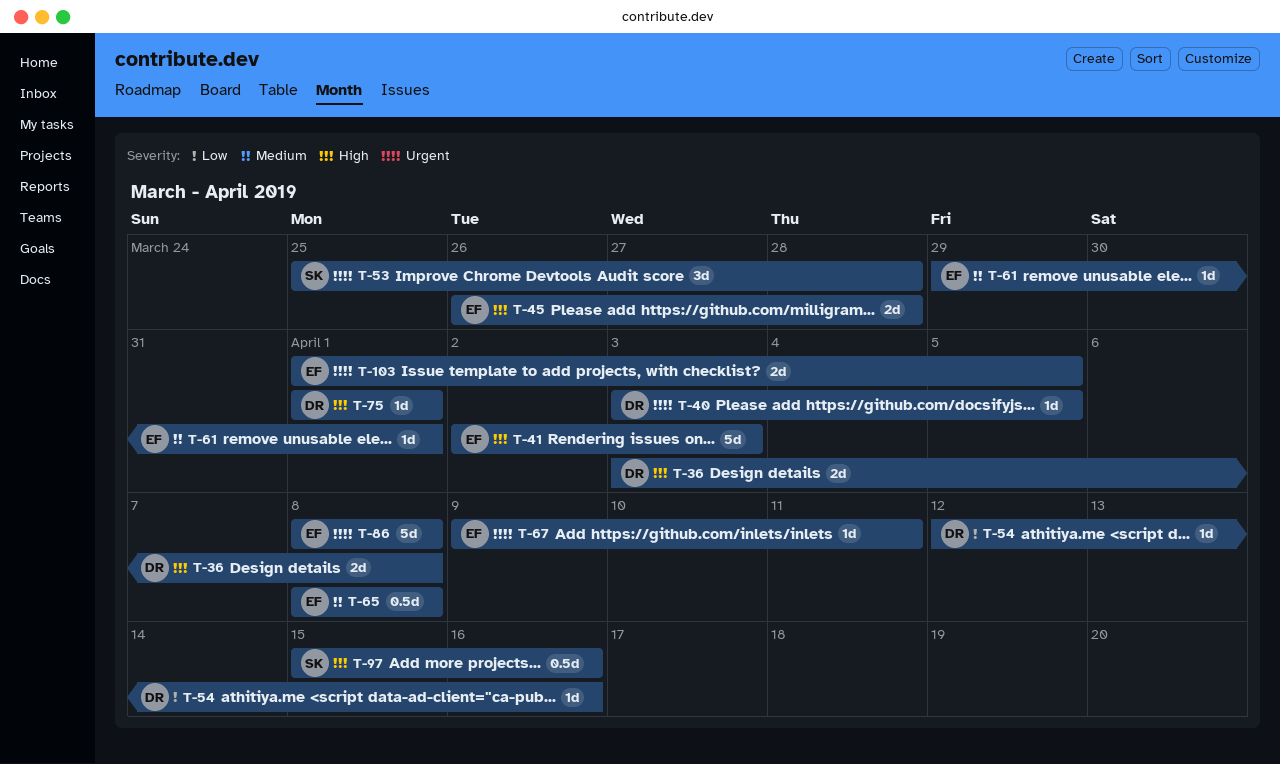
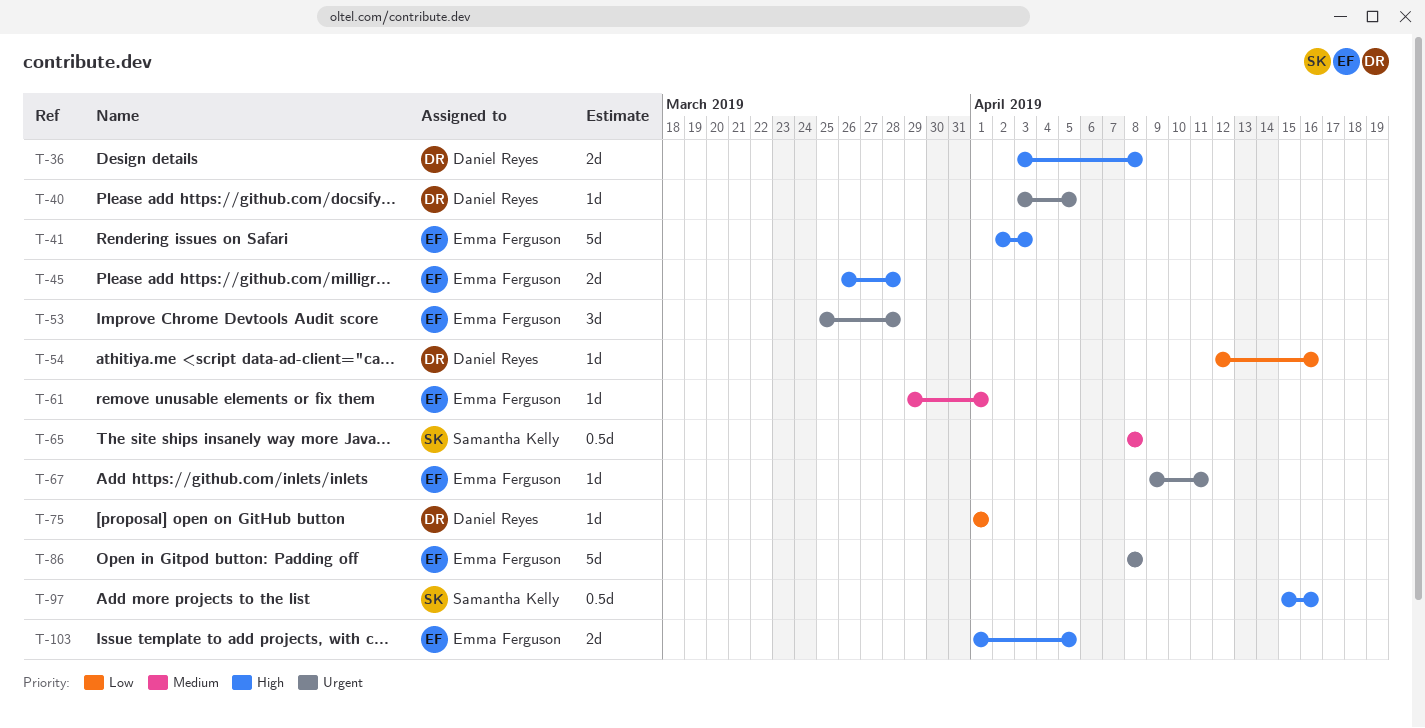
T-53, owner: Samantha Kelly -> Emma Ferguson
T-65, owner: Emma Ferguson -> Samantha Kelly
T-75, priority: High -> Low
T-103, priority: Urgent -> High

